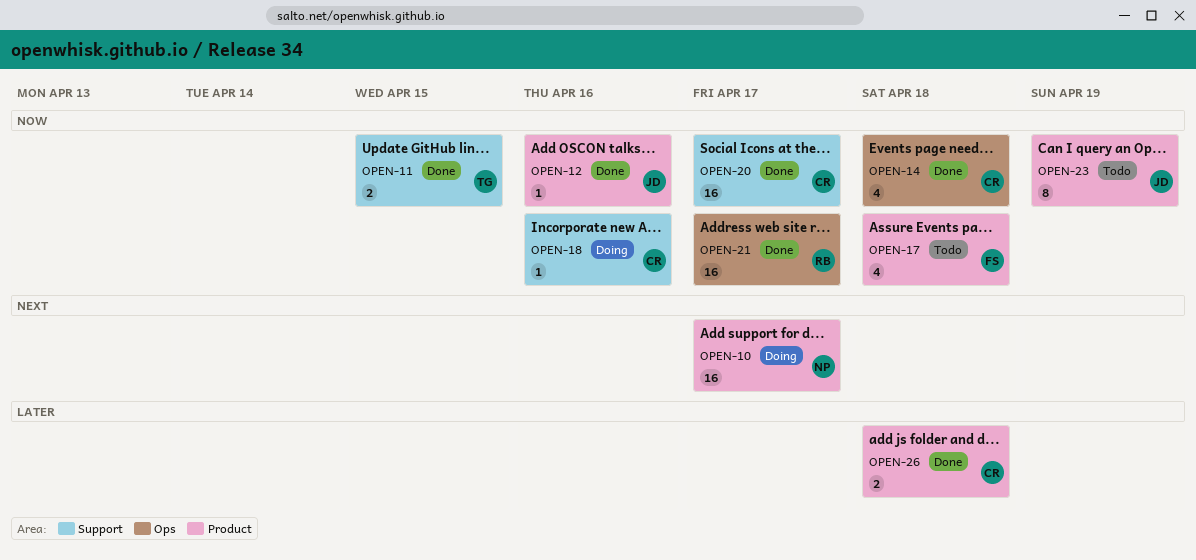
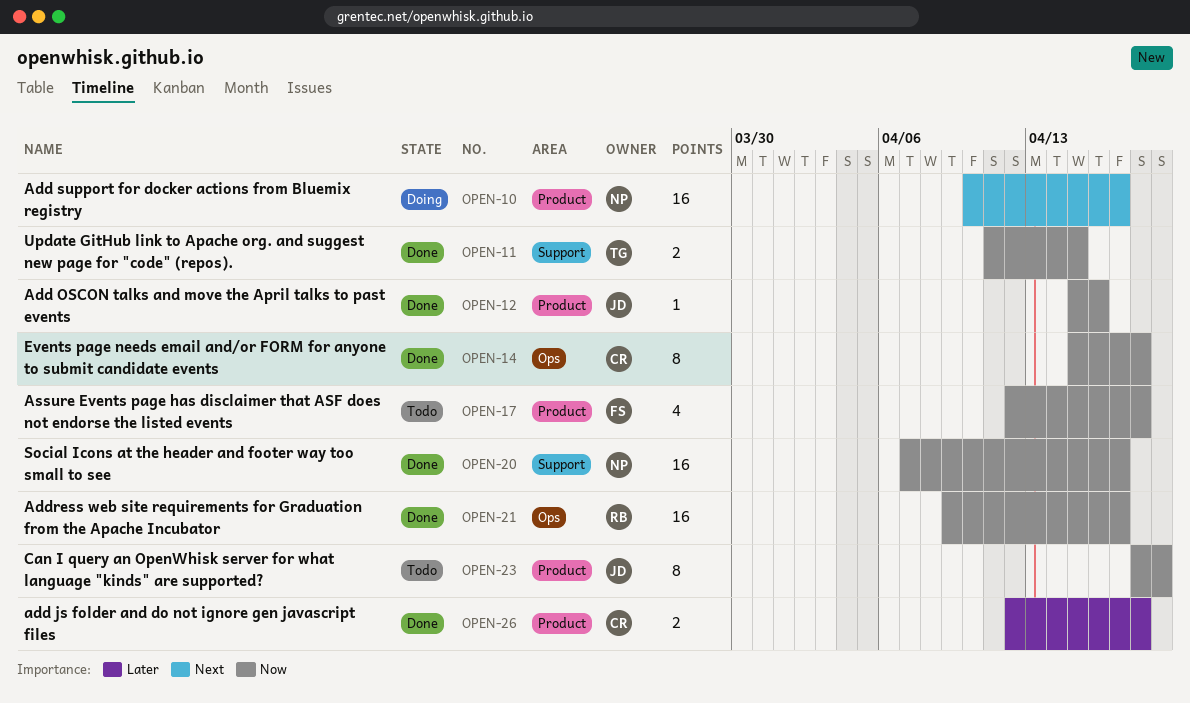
OPEN-14, estimate: 4 -> 8
OPEN-18: present -> none
OPEN-20, owner: CR -> NP

